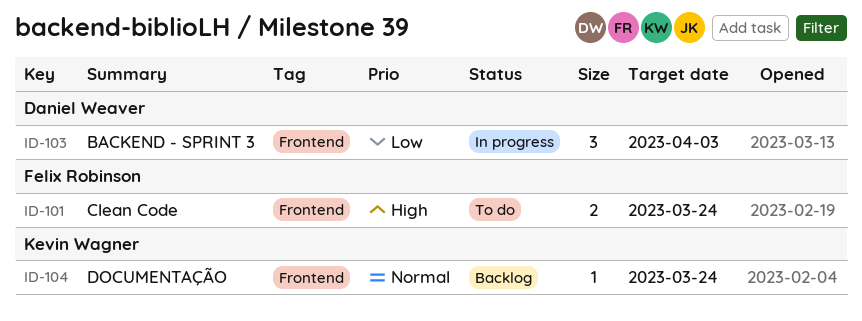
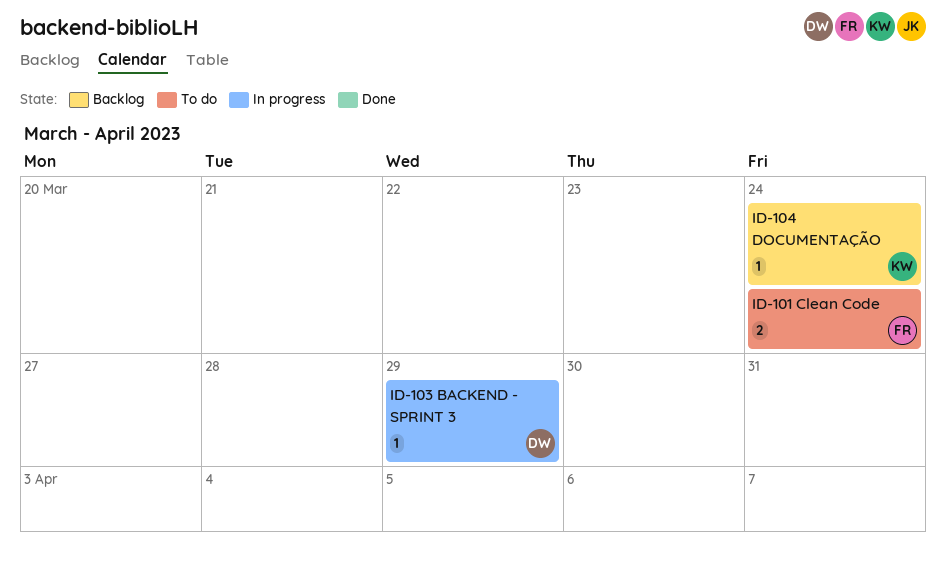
ID-103, estimate: 3 -> 1
ID-103, due: Apr 3 -> Mar 29

